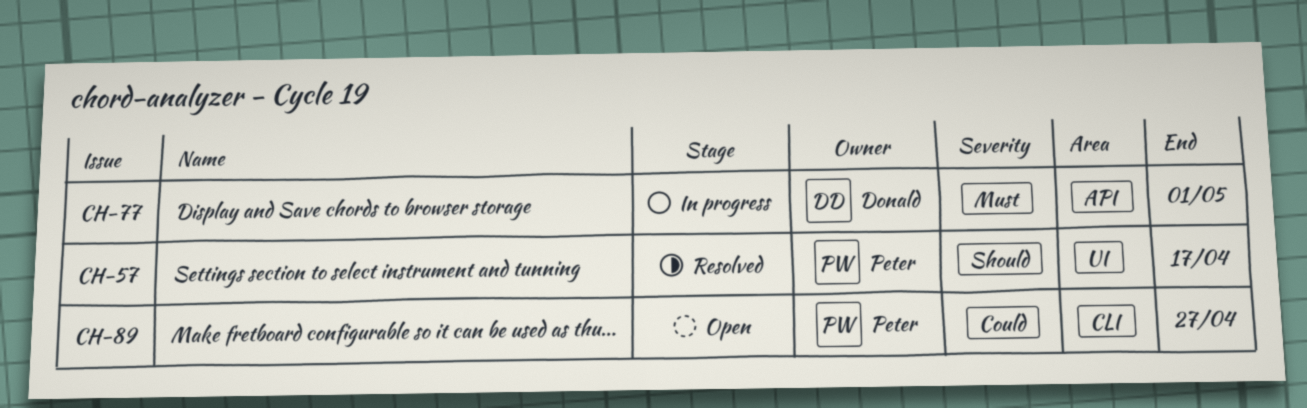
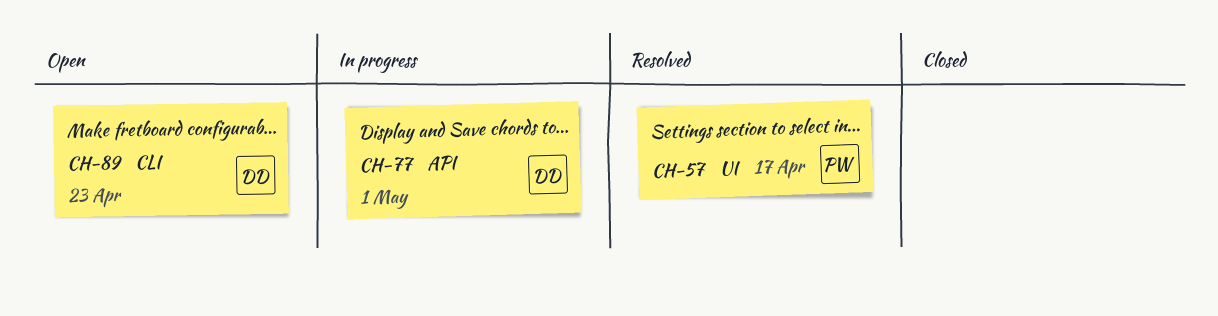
CH-89, owner: Peter -> Donald
CH-89, due: Apr 27 -> Apr 23

